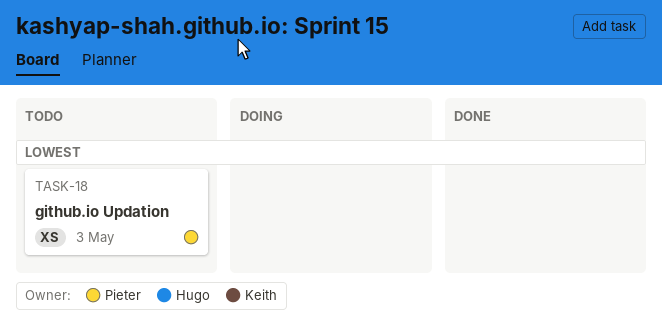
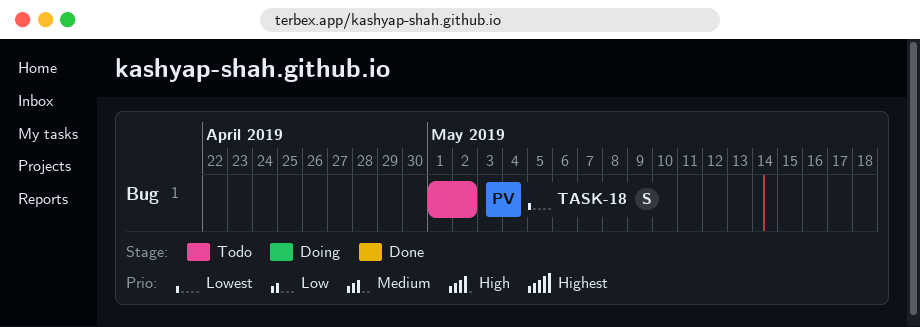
TASK-18, estimate: XS -> S
TASK-18, due: May 3 -> May 2

